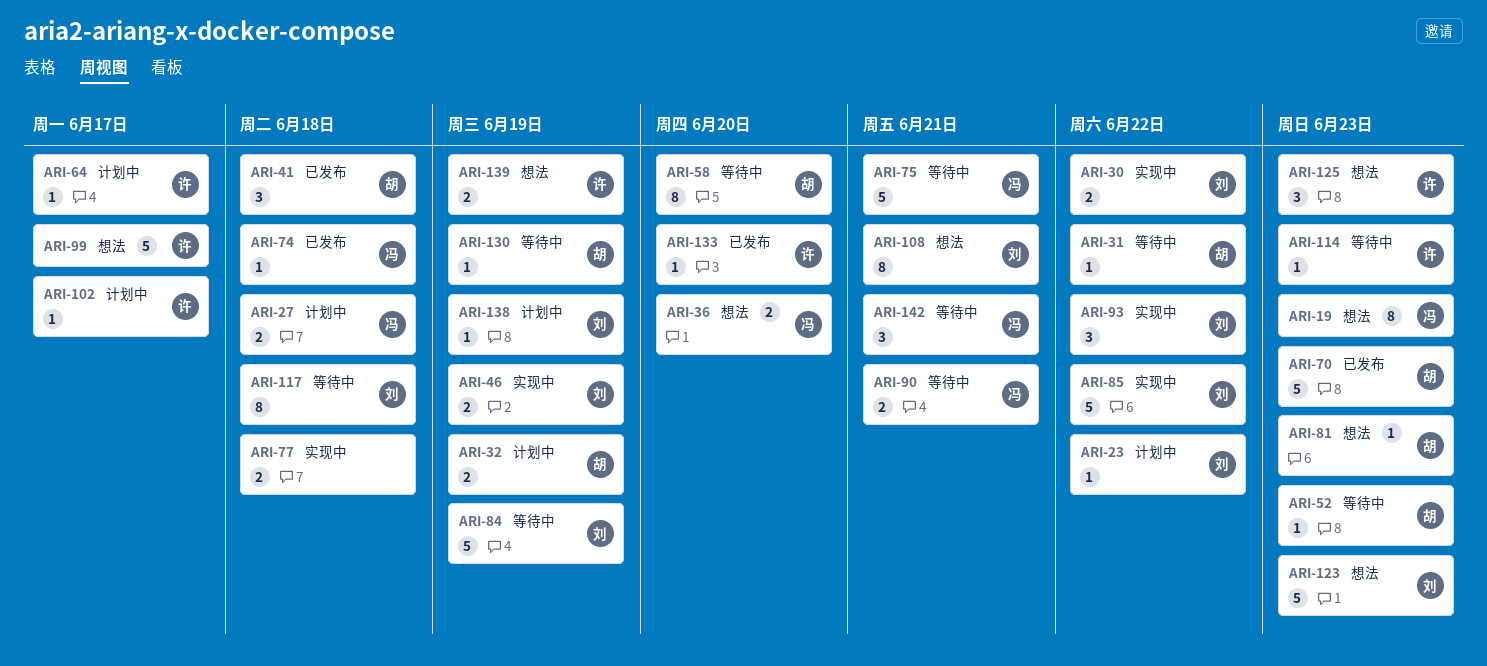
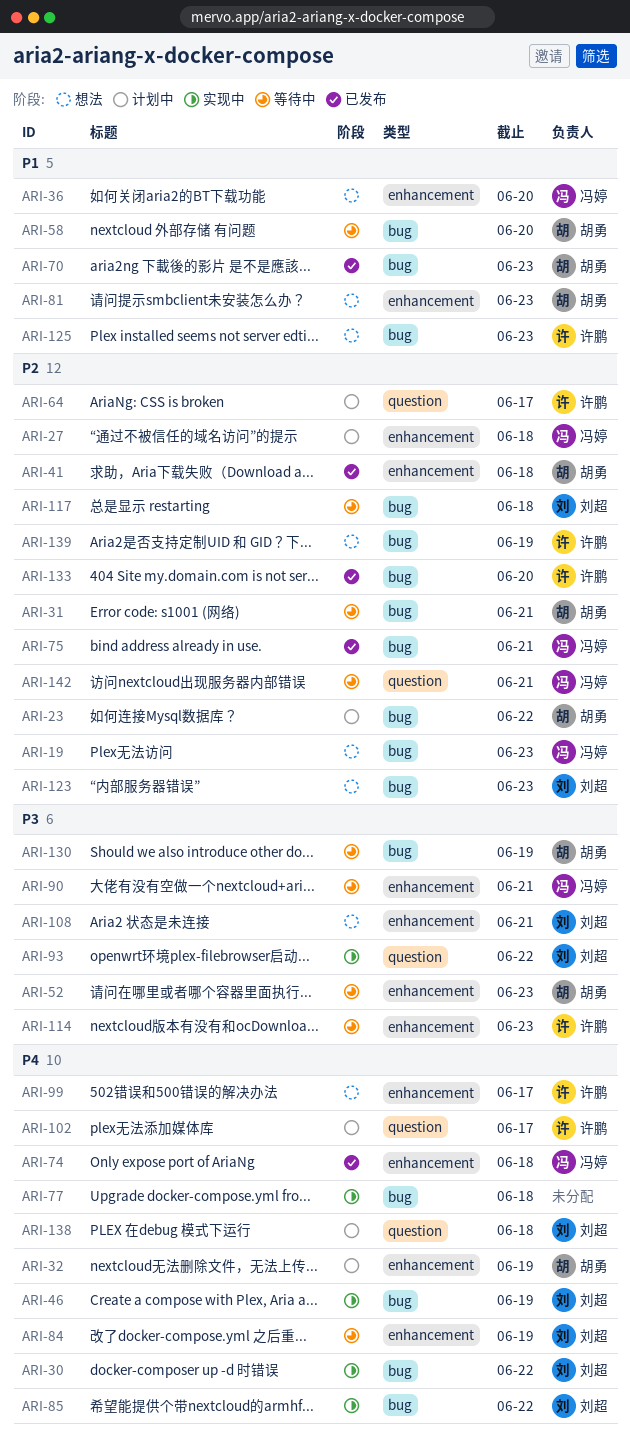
ARI-23, owner: 刘超 -> 胡勇
ARI-31, due: Jun 22 -> Jun 21
ARI-75, status: 等待中 -> 已发布
ARI-138, due: Jun 19 -> Jun 18

